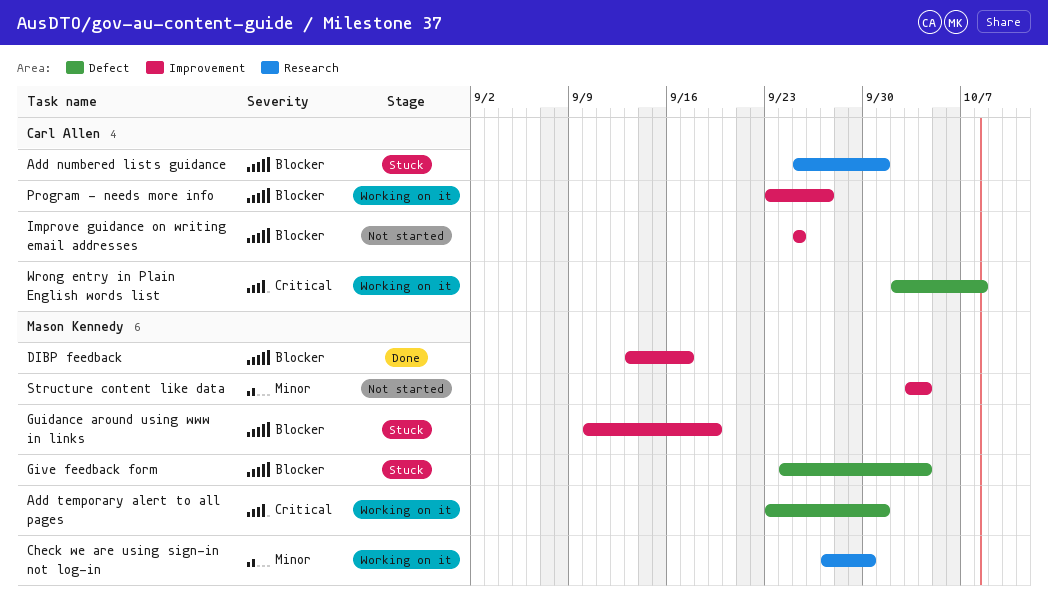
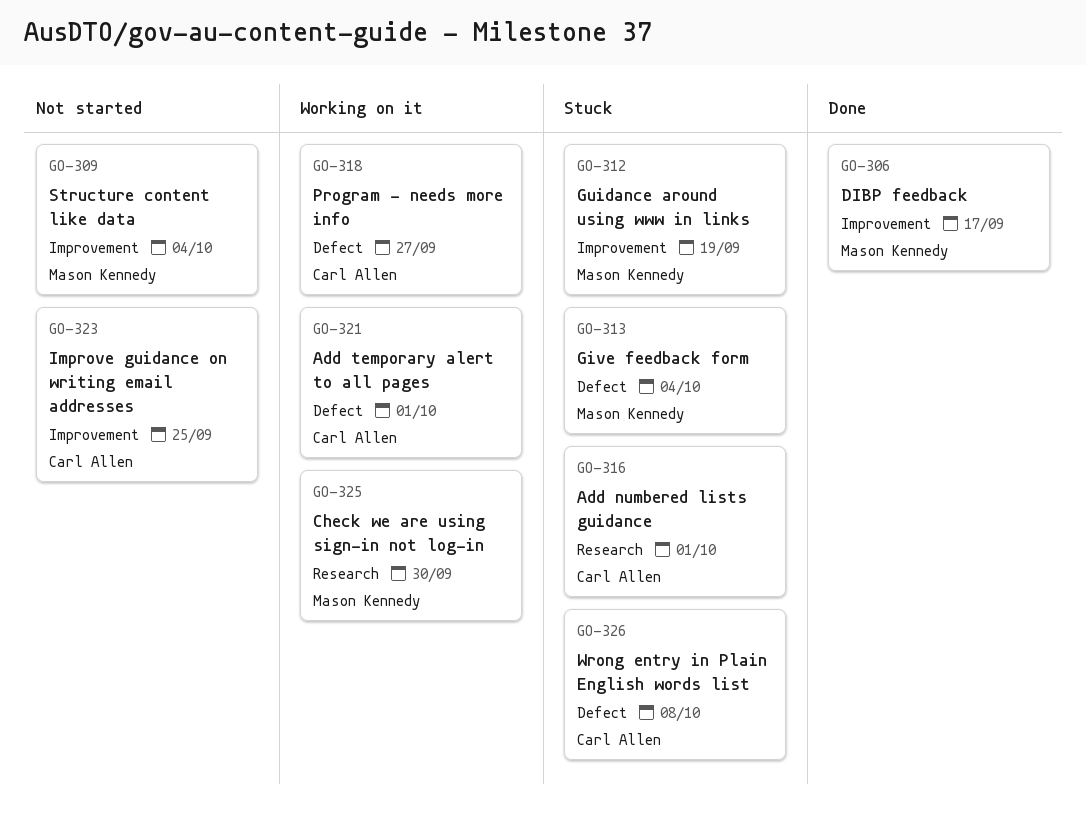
Add temporary alert to all pages, owner: Mason Kennedy -> Carl Allen
Program - needs more info, label: Improvement -> Defect
Wrong entry in Plain English words list, status: Working on it -> Stuck

